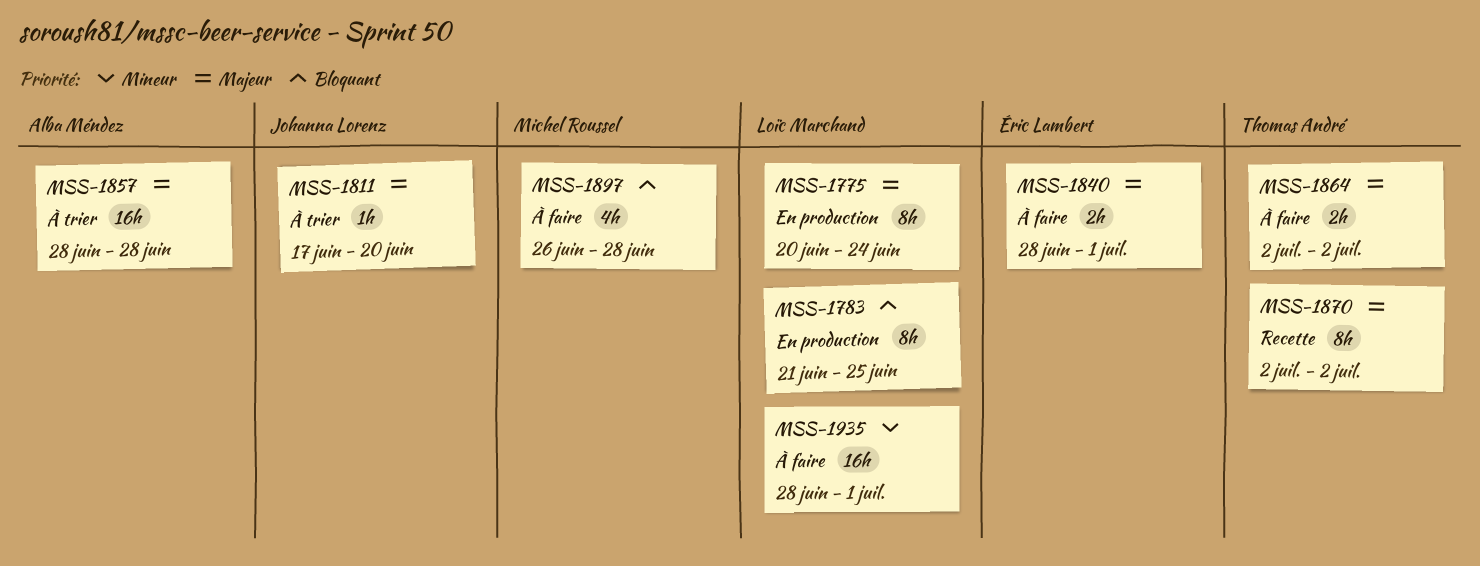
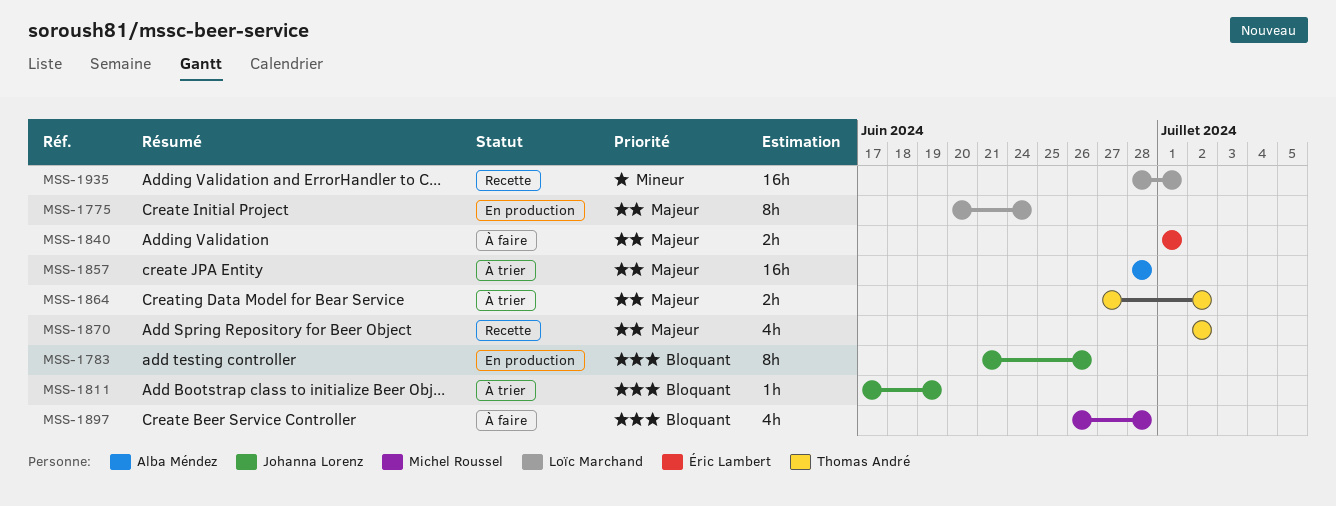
MSS-1783, owner: Loïc Marchand -> Johanna Lorenz
MSS-1783, due: Jun 25 -> Jun 26
MSS-1811, priority: Majeur -> Bloquant
MSS-1811, due: Jun 20 -> Jun 19
MSS-1840, start: Jun 28 -> Jul 1
MSS-1864, status: À faire -> À trier
MSS-1864, start: Jul 2 -> Jun 27
MSS-1870, estimate: 8h -> 4h
MSS-1935, status: À faire -> Recette

